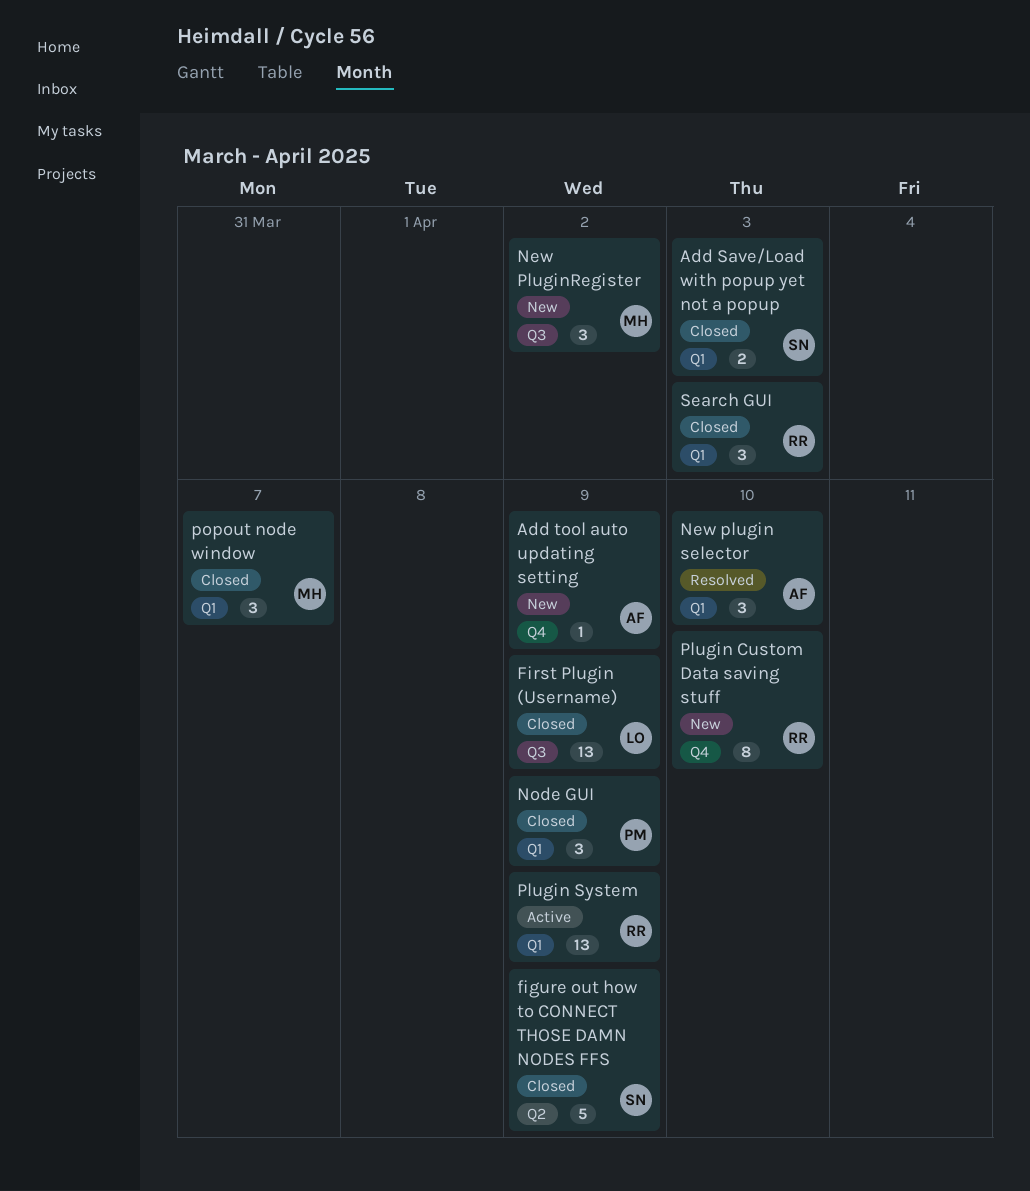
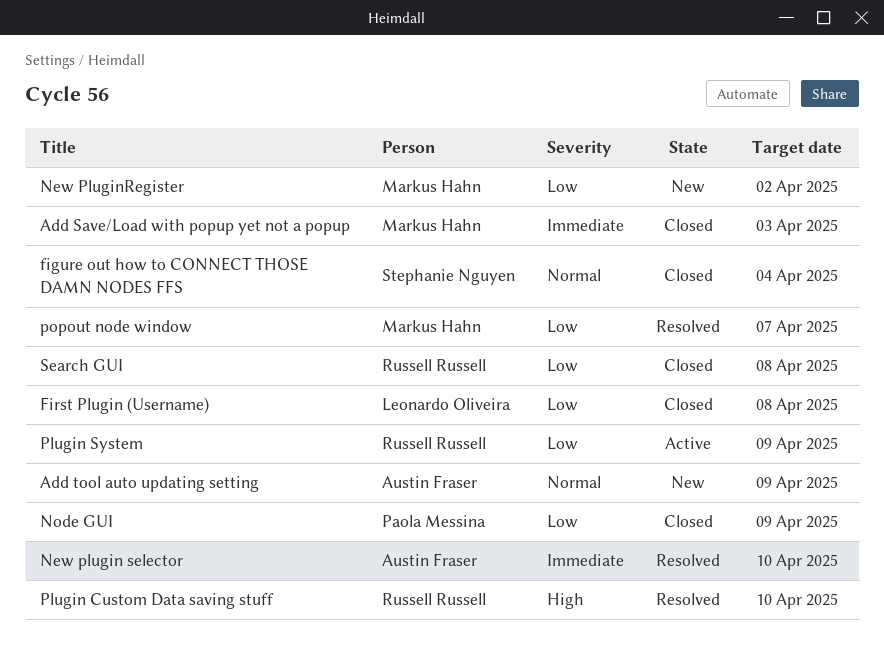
Add Save/Load with popup yet not a popup, owner: Stephanie Nguyen -> Markus Hahn
figure out how to CONNECT THOSE DAMN NODES FFS, due: Apr 9 -> Apr 4
First Plugin (Username), due: Apr 9 -> Apr 8
Plugin Custom Data saving stuff, status: New -> Resolved
popout node window, status: Closed -> Resolved
Search GUI, due: Apr 3 -> Apr 8

